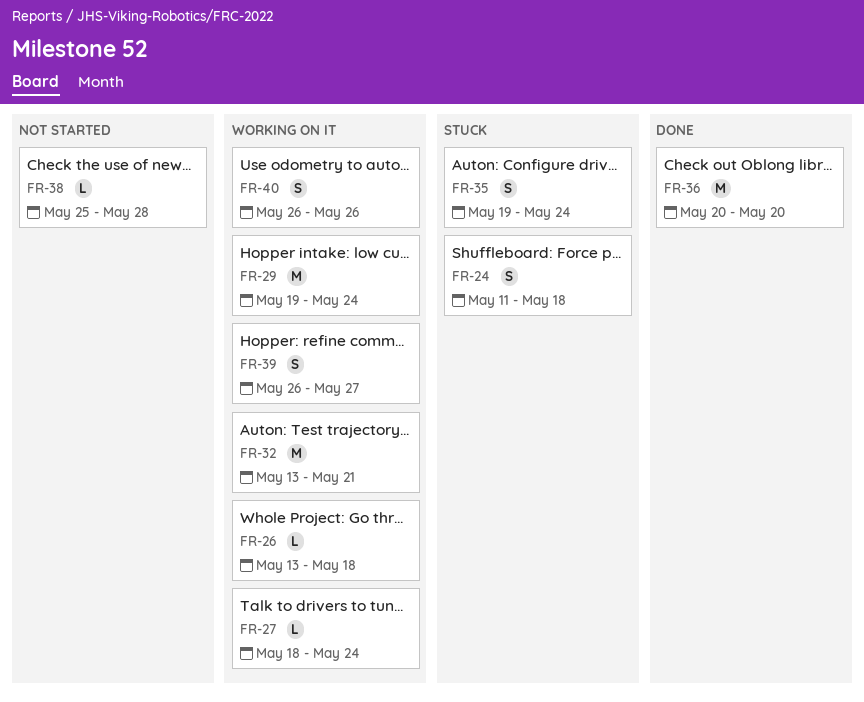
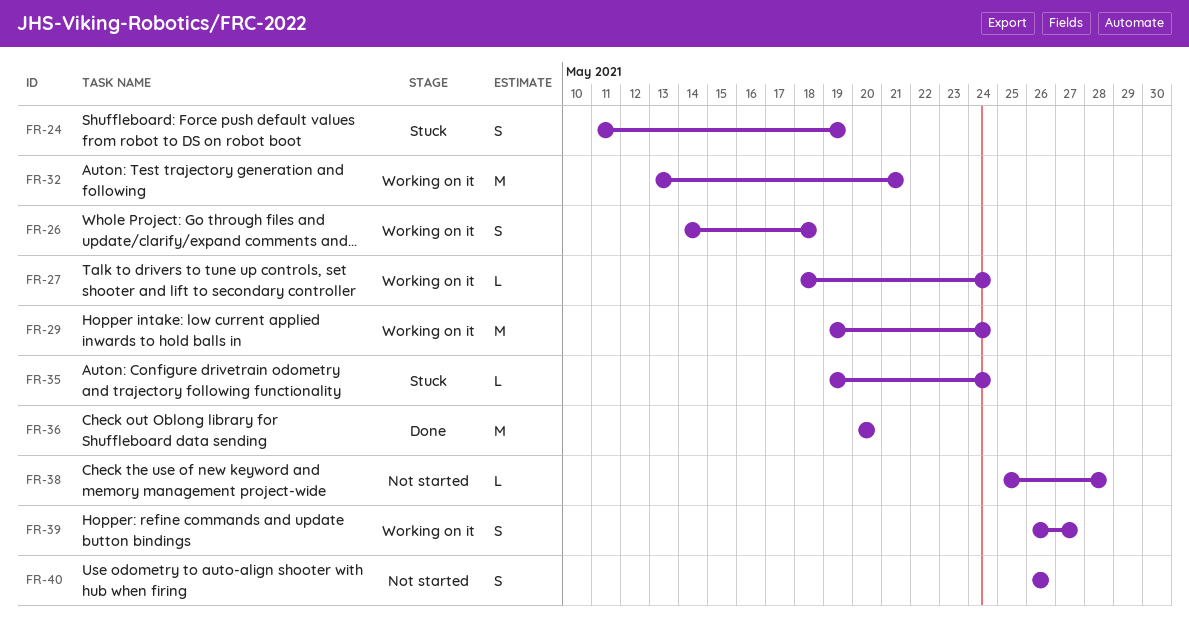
FR-24, due: May 18 -> May 19
FR-26, estimate: L -> S
FR-26, start: May 13 -> May 14
FR-35, estimate: S -> L
FR-40, status: Working on it -> Not started

